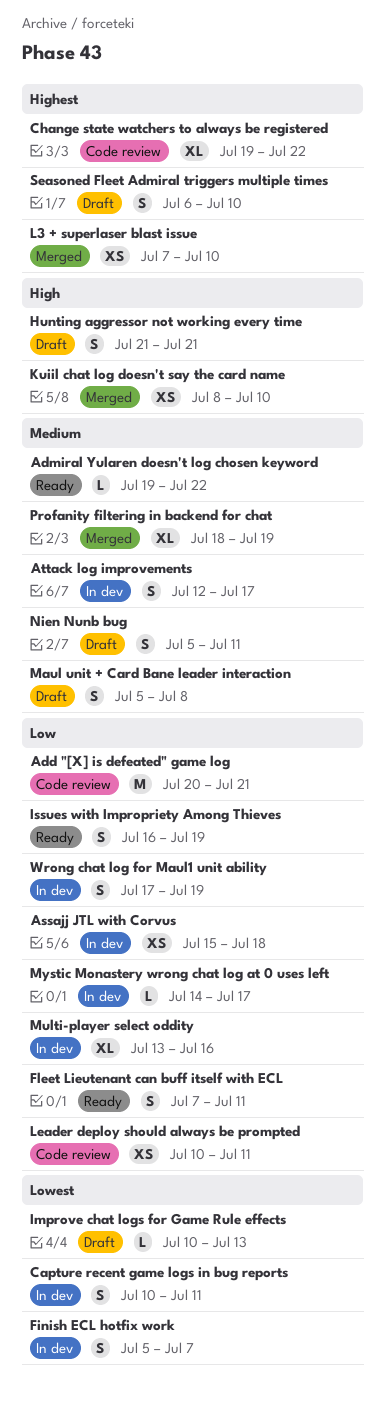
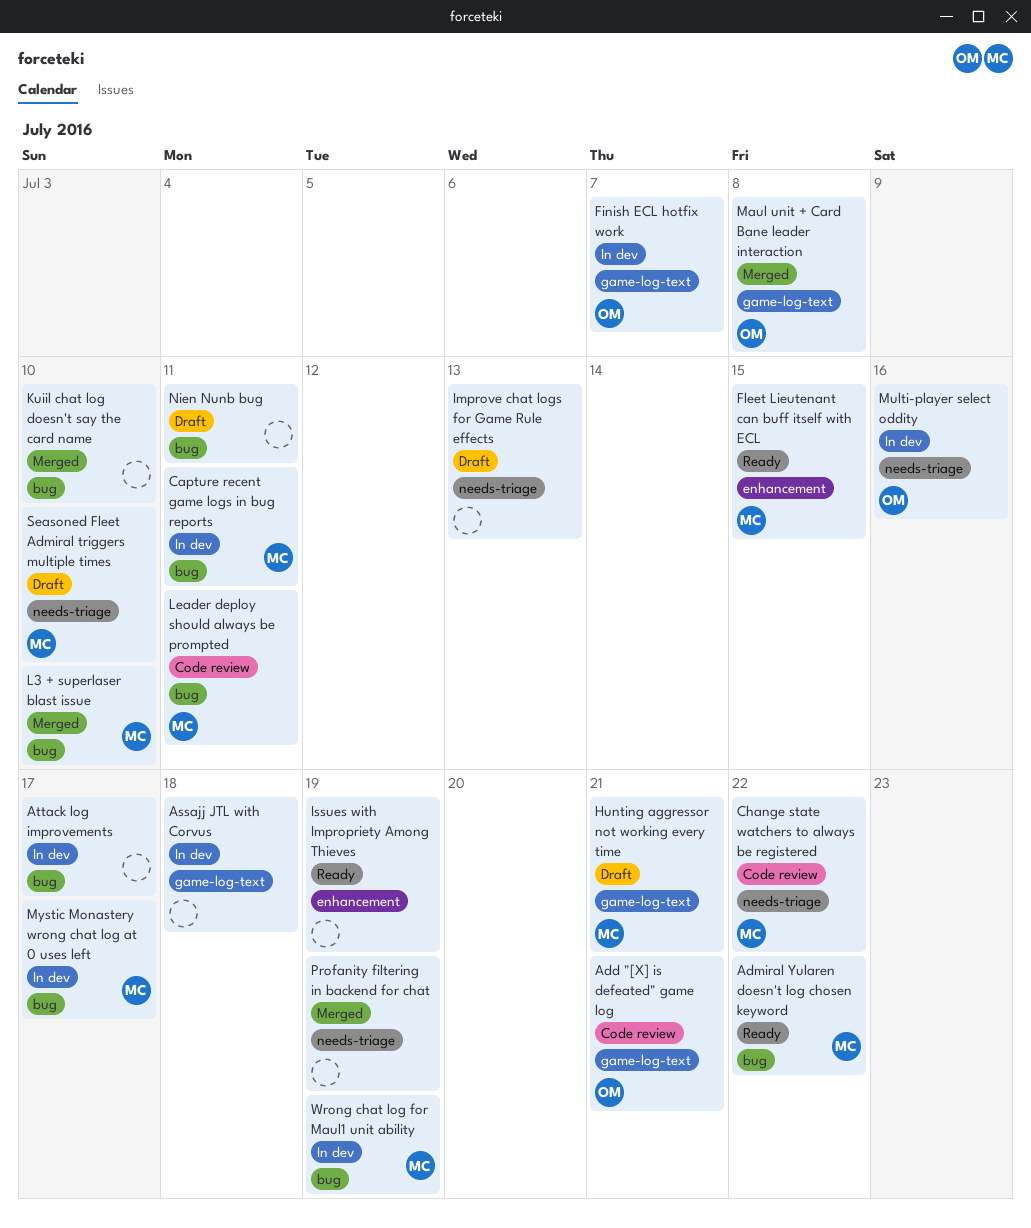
Fleet Lieutenant can buff itself with ECL, due: Jul 11 -> Jul 15
Maul unit + Card Bane leader interaction, status: Draft -> Merged

